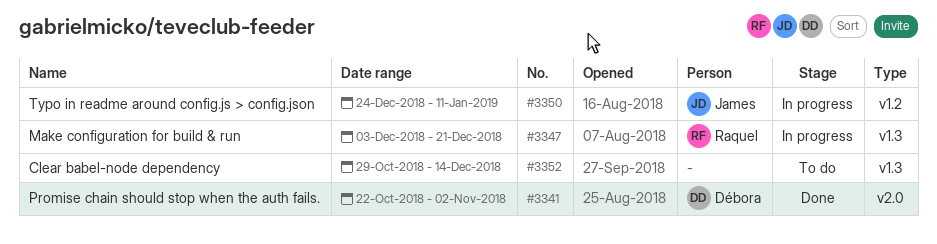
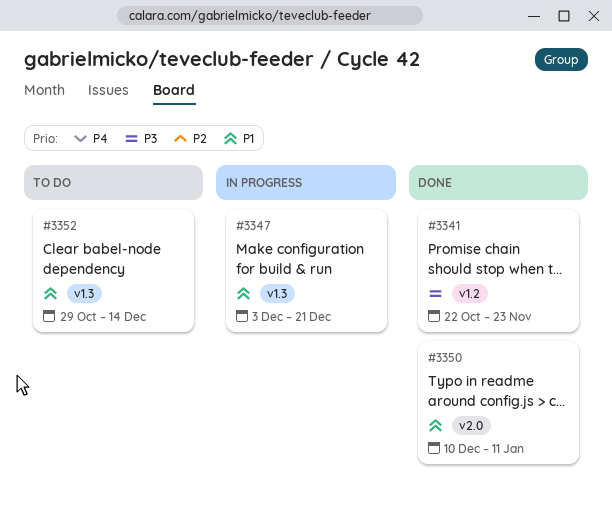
#3341, label: v2.0 -> v1.2
#3341, due: Nov 2 -> Nov 23
#3350, status: In progress -> Done
#3350, label: v1.2 -> v2.0
#3350, start: Dec 24 -> Dec 10

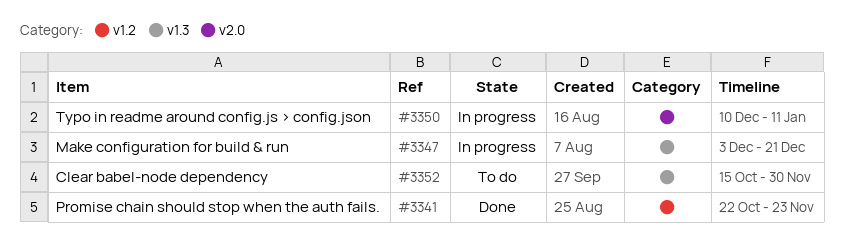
#3350, status: Done -> In progress
#3352, start: Oct 29 -> Oct 15
#3352, due: Dec 14 -> Nov 30

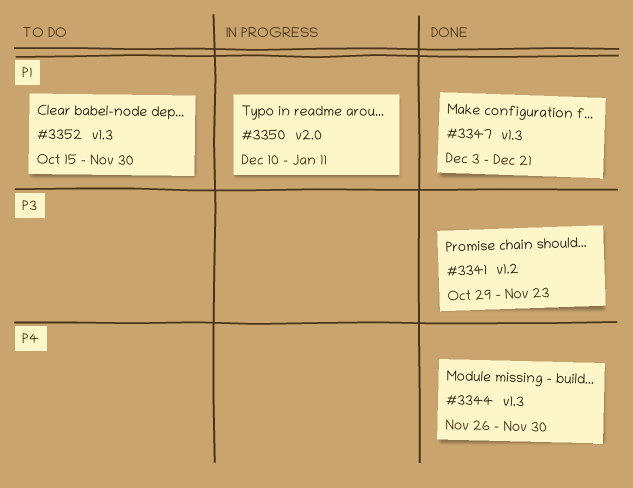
#3341, start: Oct 22 -> Oct 29
#3344: none -> present
#3347, status: In progress -> Done

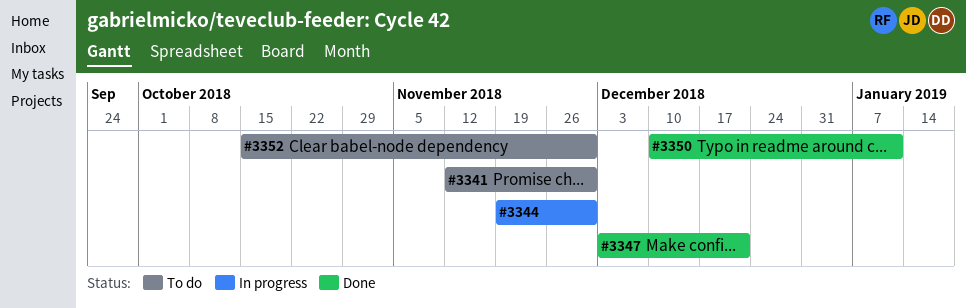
#3341, status: Done -> To do
#3341, start: Oct 29 -> Nov 12
#3341, due: Nov 23 -> Nov 30
#3344, status: Done -> In progress
#3344, start: Nov 26 -> Nov 19
#3350, status: In progress -> Done

